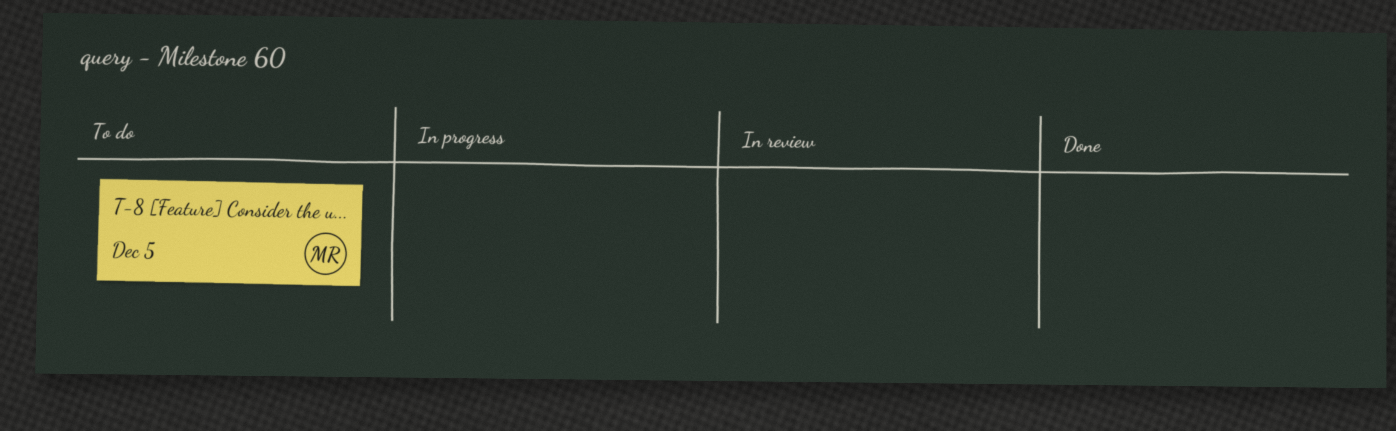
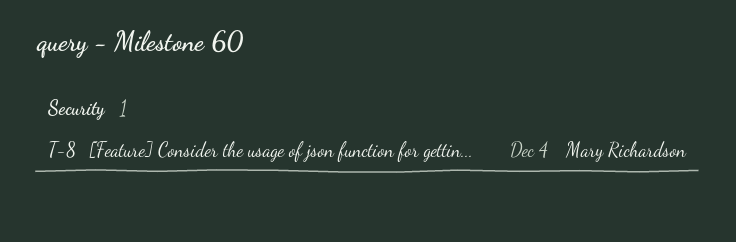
T-8, due: Dec 5 -> Dec 4

